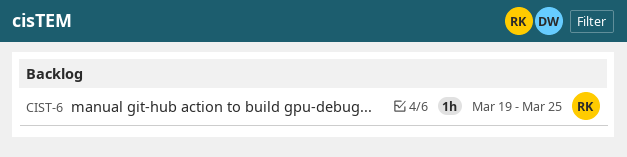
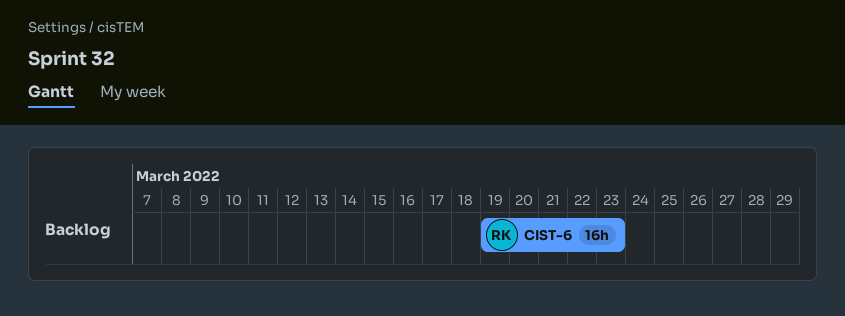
CIST-6, estimate: 1h -> 16h
CIST-6, due: Mar 25 -> Mar 23

